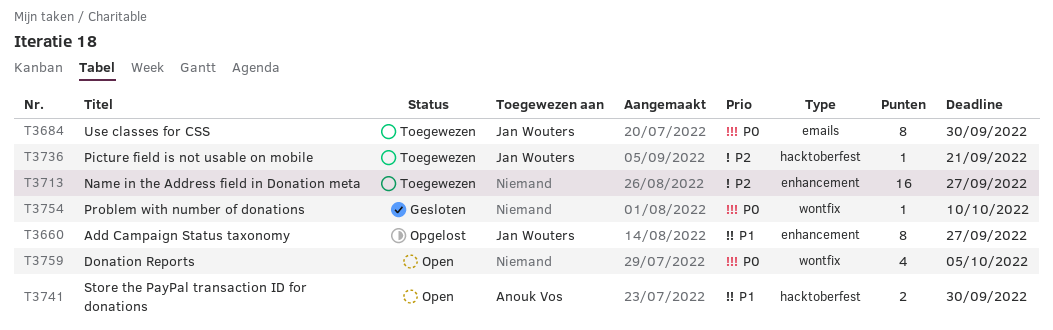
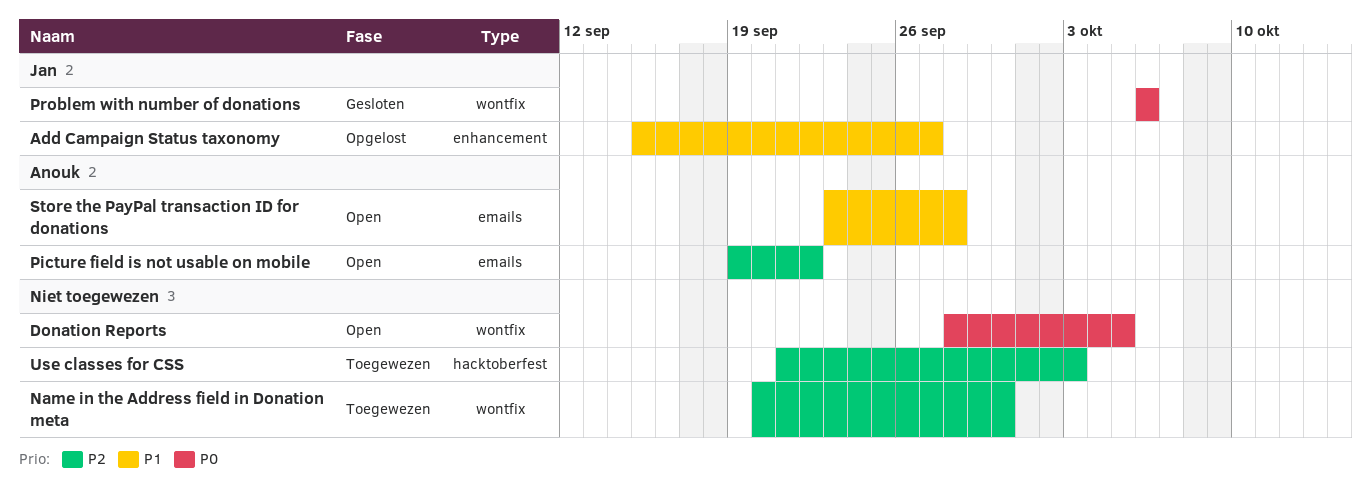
Name in the Address field in Donation meta, label: enhancement -> wontfix
Name in the Address field in Donation meta, due: Sep 27 -> Sep 30
Picture field is not usable on mobile, status: Toegewezen -> Open
Picture field is not usable on mobile, owner: Jan Wouters -> Anouk Vos
Picture field is not usable on mobile, label: hacktoberfest -> emails
Picture field is not usable on mobile, due: Sep 21 -> Sep 22
Problem with number of donations, owner: none -> Jan Wouters
Problem with number of donations, due: Oct 10 -> Oct 6
Store the PayPal transaction ID for donations, label: hacktoberfest -> emails
Store the PayPal transaction ID for donations, due: Sep 30 -> Sep 28
Use classes for CSS, owner: Jan Wouters -> none
Use classes for CSS, priority: P0 -> P2
Use classes for CSS, label: emails -> hacktoberfest
Use classes for CSS, due: Sep 30 -> Oct 3

